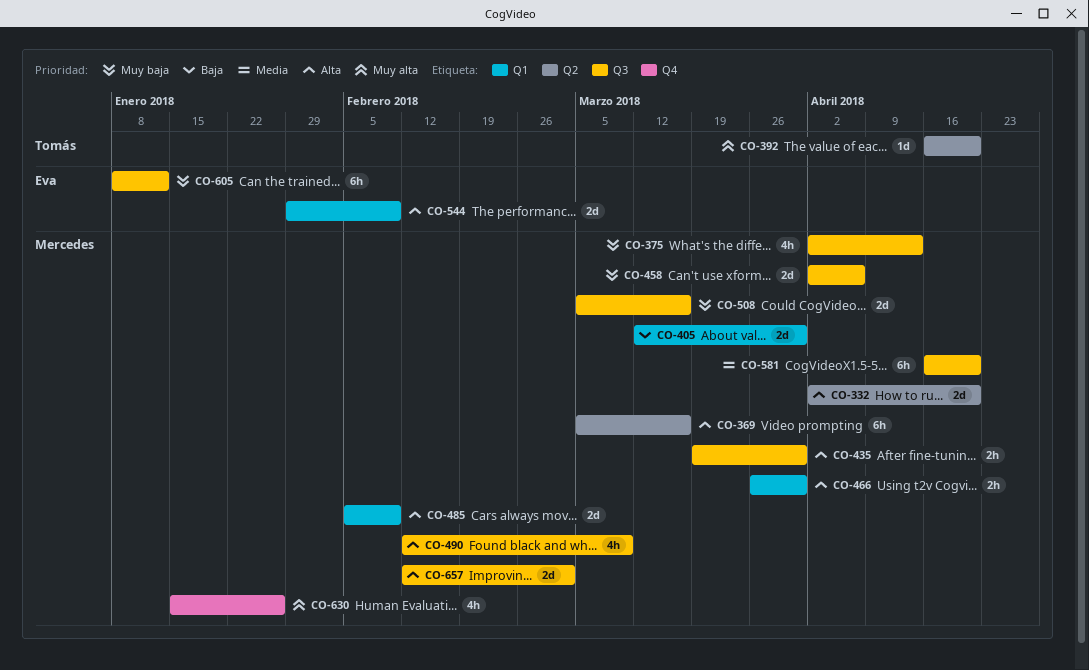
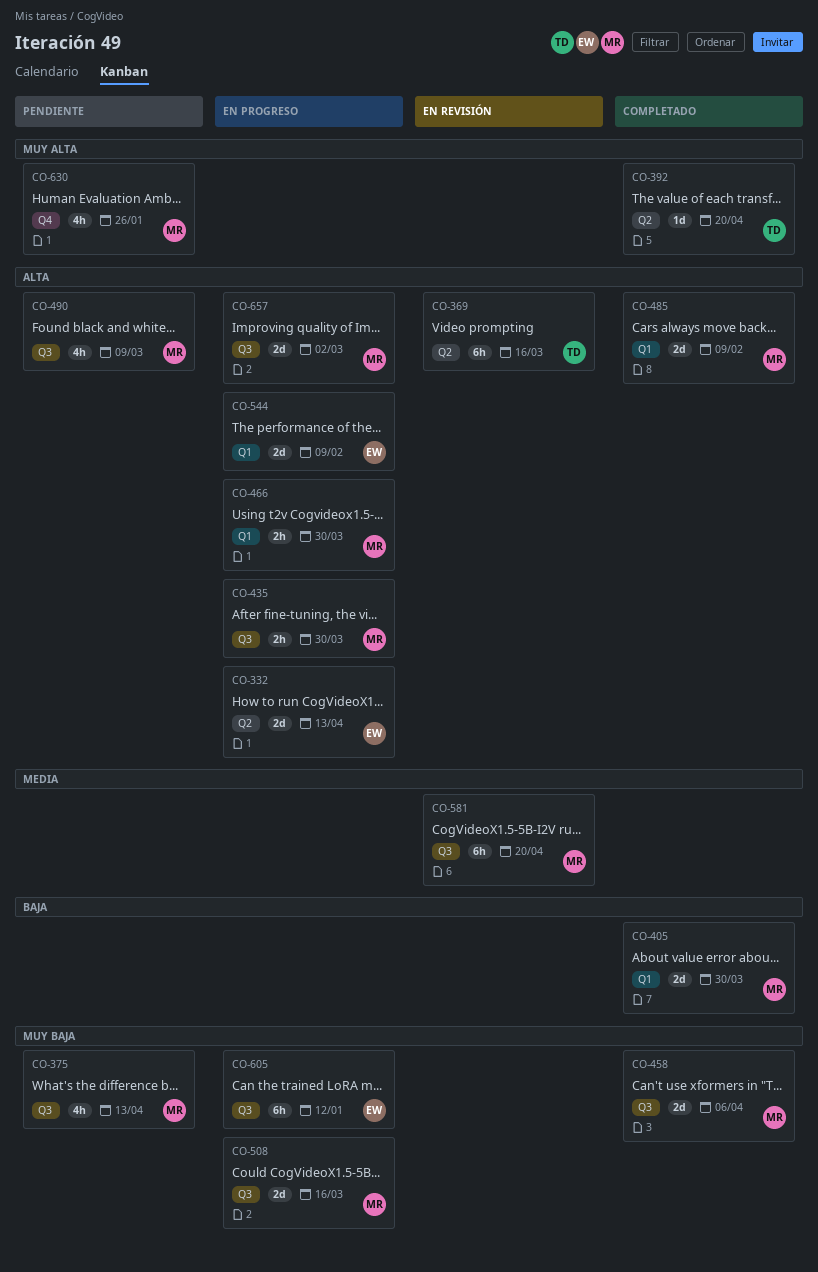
CO-332, owner: Mercedes -> Eva
CO-332, due: Apr 20 -> Apr 13
CO-369, owner: Mercedes -> Tomás

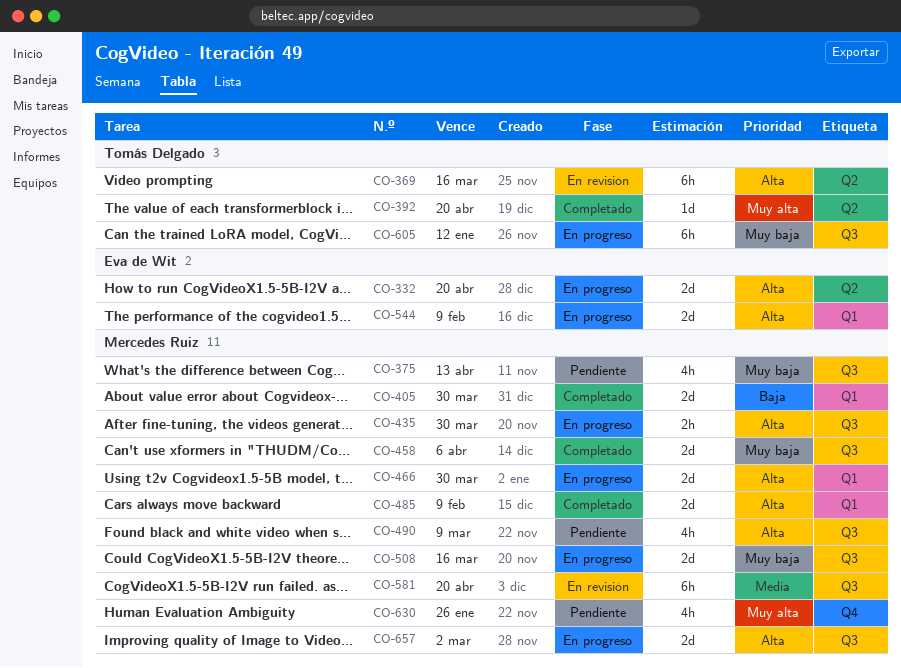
CO-332, due: Apr 13 -> Apr 20
CO-466, estimate: 2h -> 2d
CO-605, owner: Eva de Wit -> Tomás Delgado

